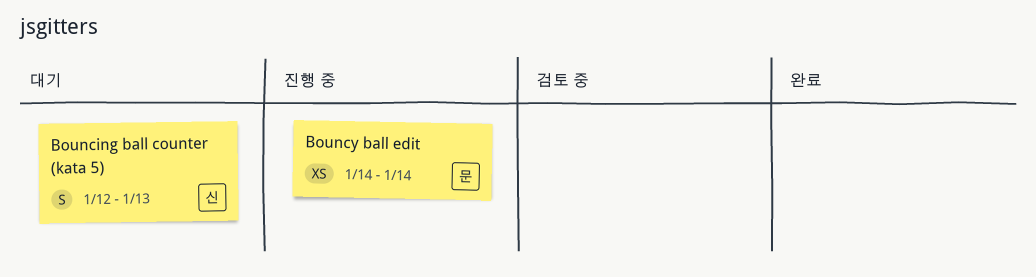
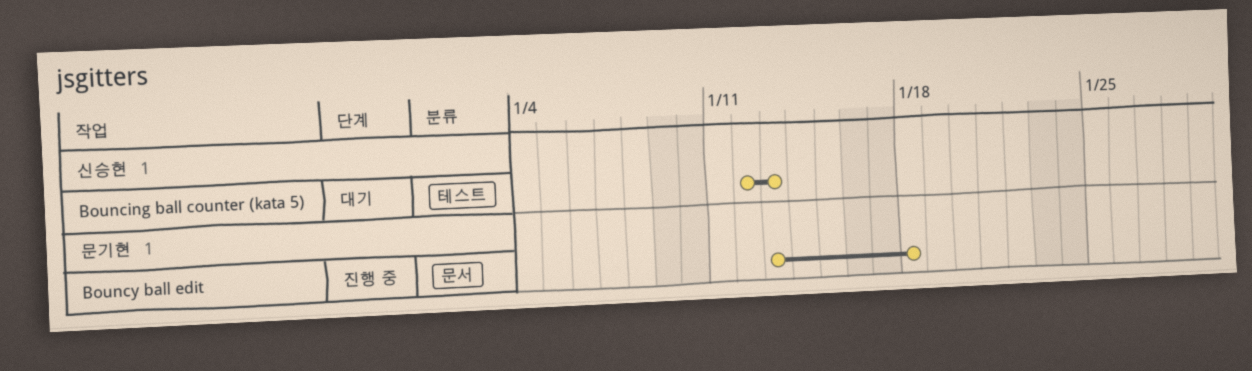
Bouncy ball edit, start: Jan 14 -> Jan 13
Bouncy ball edit, due: Jan 14 -> Jan 18

